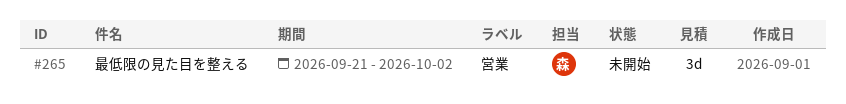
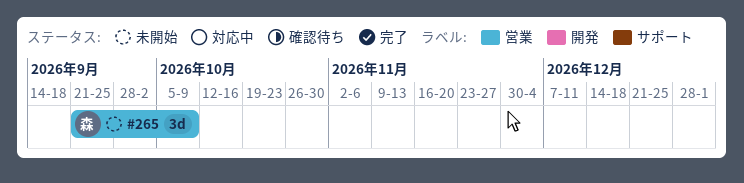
#265, due: Oct 2 -> Oct 9

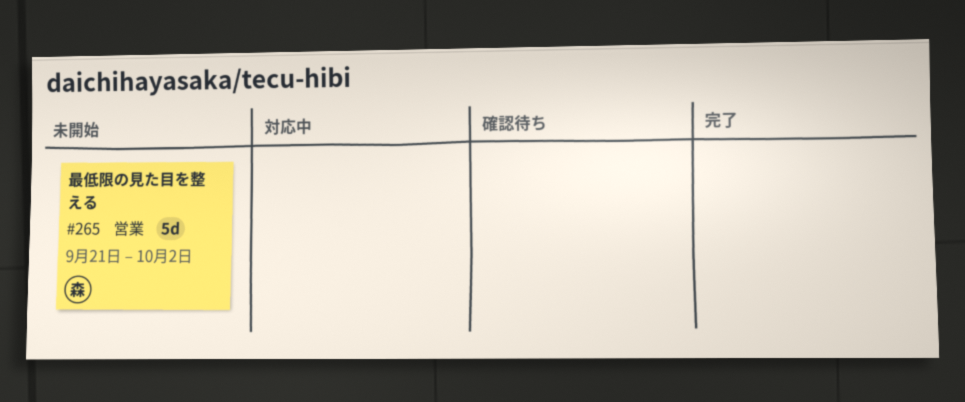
#265, estimate: 3d -> 5d
#265, due: Oct 9 -> Oct 2

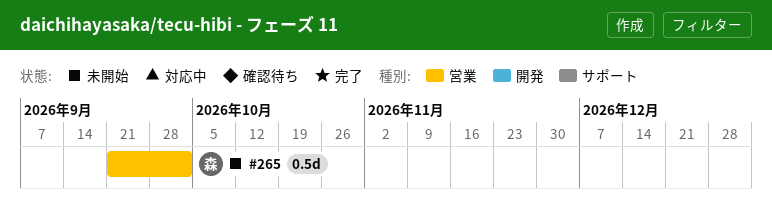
#265, estimate: 5d -> 0.5d

